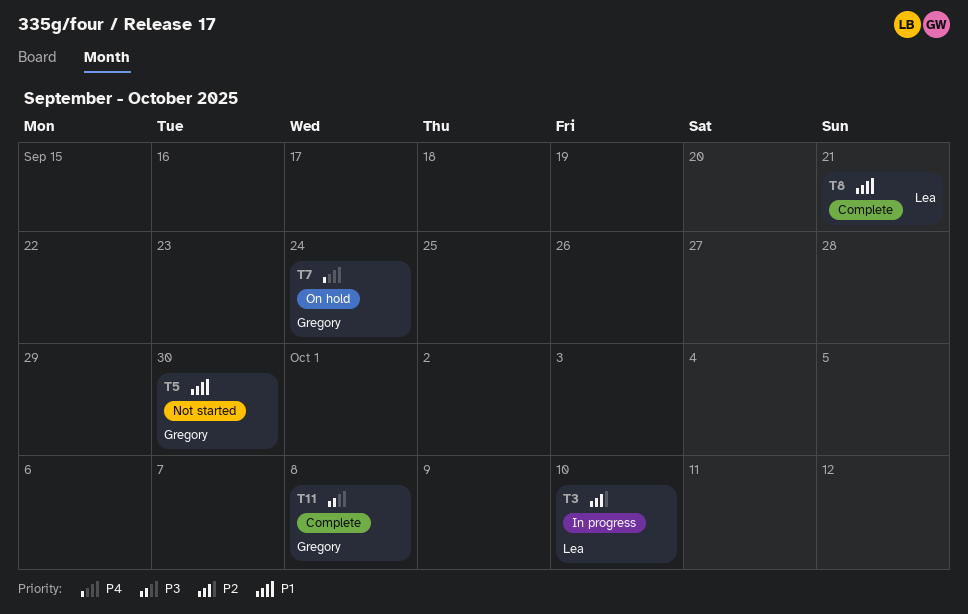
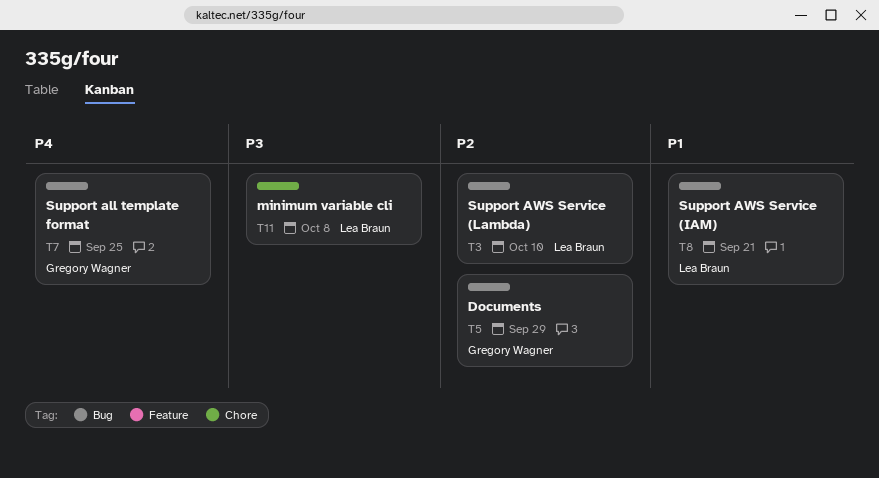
T5, priority: P1 -> P2
T5, due: Sep 30 -> Sep 29
T7, due: Sep 24 -> Sep 25
T11, owner: Gregory Wagner -> Lea Braun

